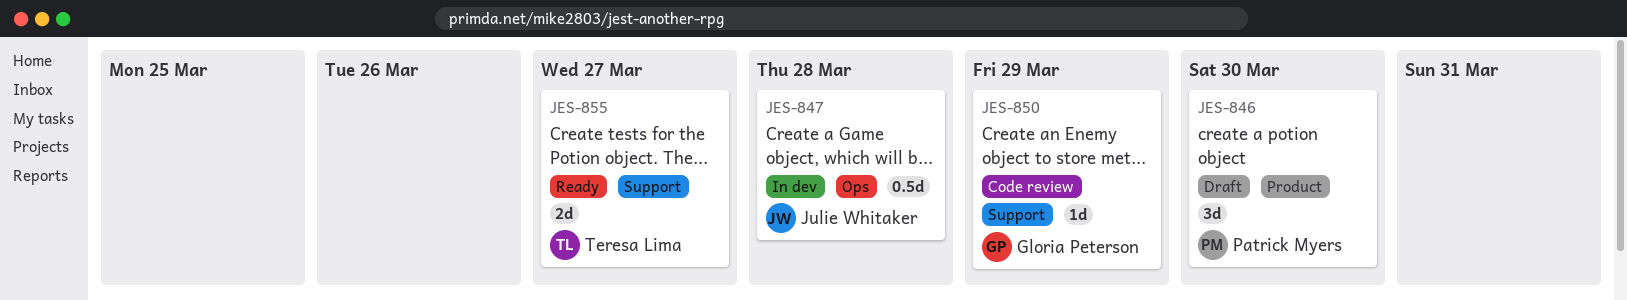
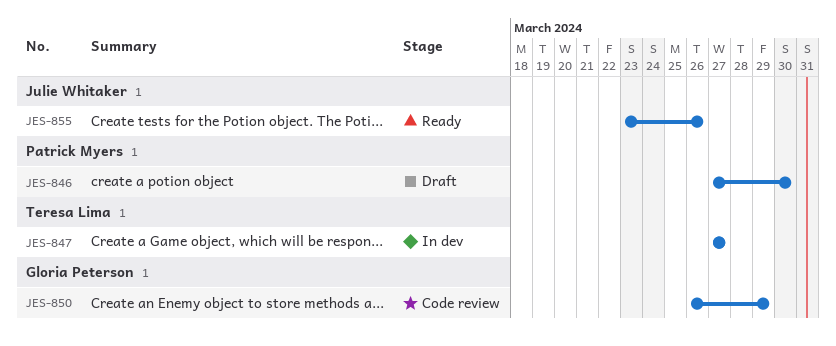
JES-847, owner: Julie Whitaker -> Teresa Lima
JES-847, due: Mar 28 -> Mar 27
JES-855, owner: Teresa Lima -> Julie Whitaker
JES-855, due: Mar 27 -> Mar 26

